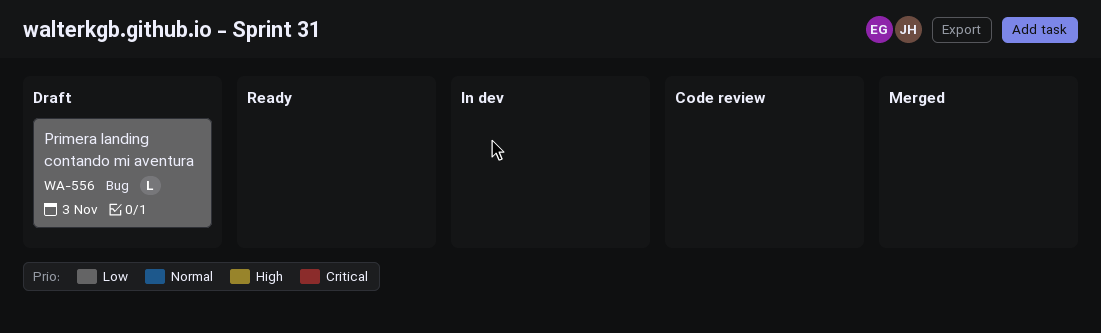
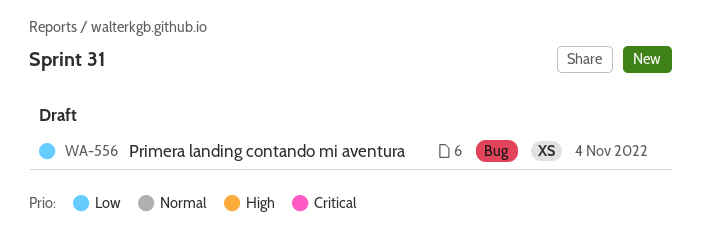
WA-556, estimate: L -> XS
WA-556, due: Nov 3 -> Nov 4

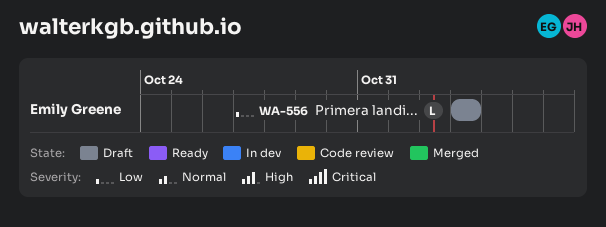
WA-556, estimate: XS -> L
WA-556, due: Nov 4 -> Nov 3

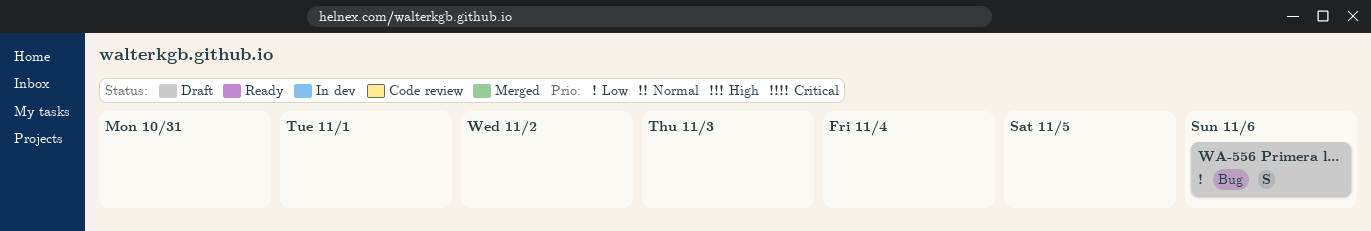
WA-556, estimate: L -> S
WA-556, due: Nov 3 -> Nov 6

